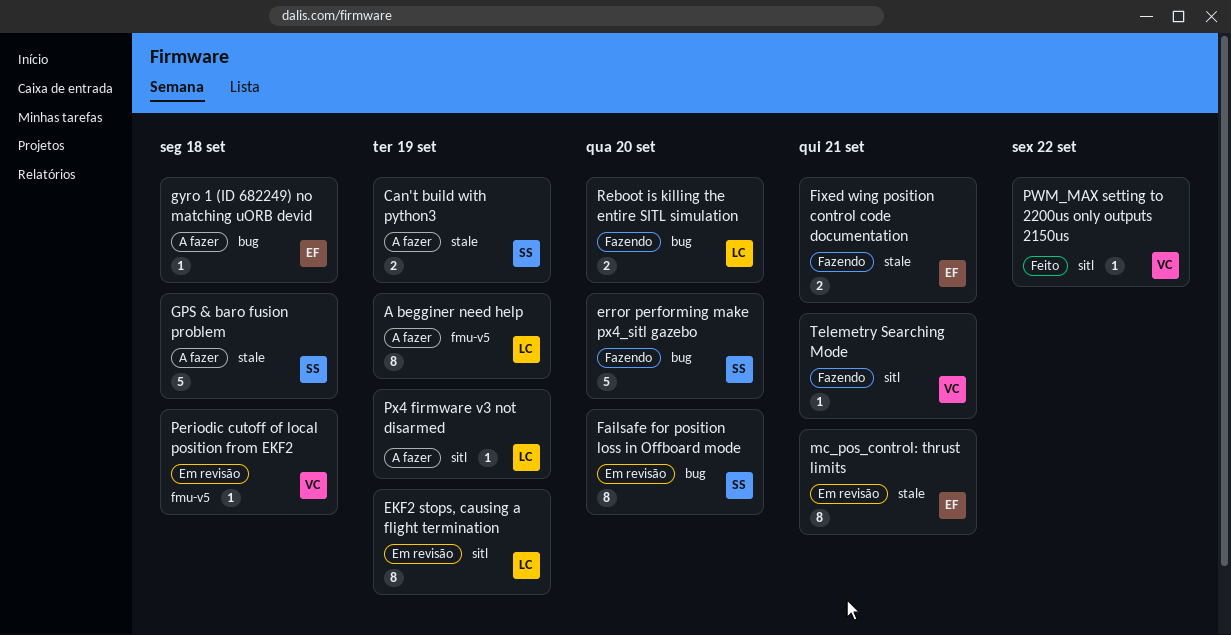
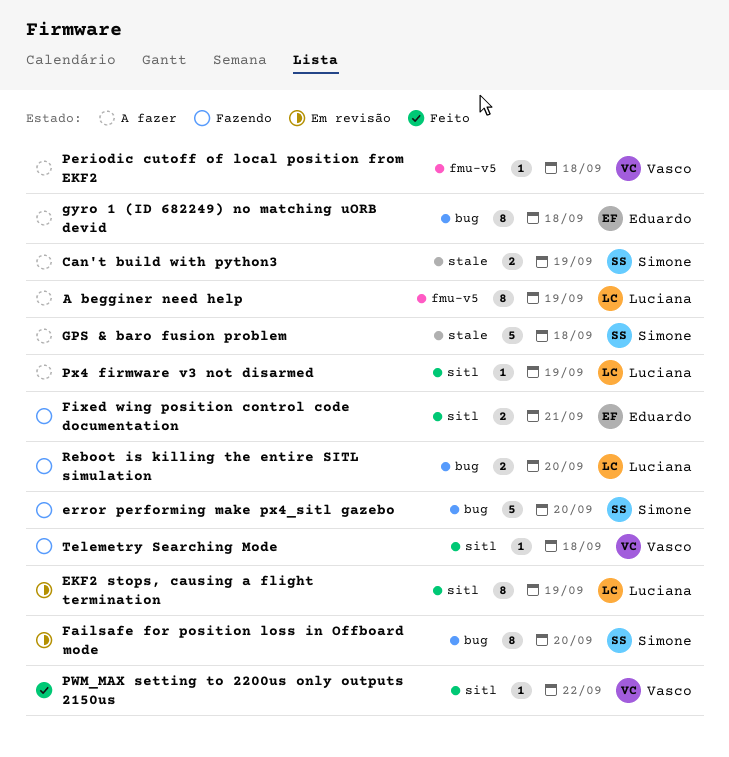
Fixed wing position control code documentation, label: stale -> sitl
gyro 1 (ID 682249) no matching uORB devid, estimate: 1 -> 8
mc_pos_control: thrust limits: present -> none
Periodic cutoff of local position from EKF2, status: Em revisão -> A fazer
Telemetry Searching Mode, due: Sep 21 -> Sep 18

